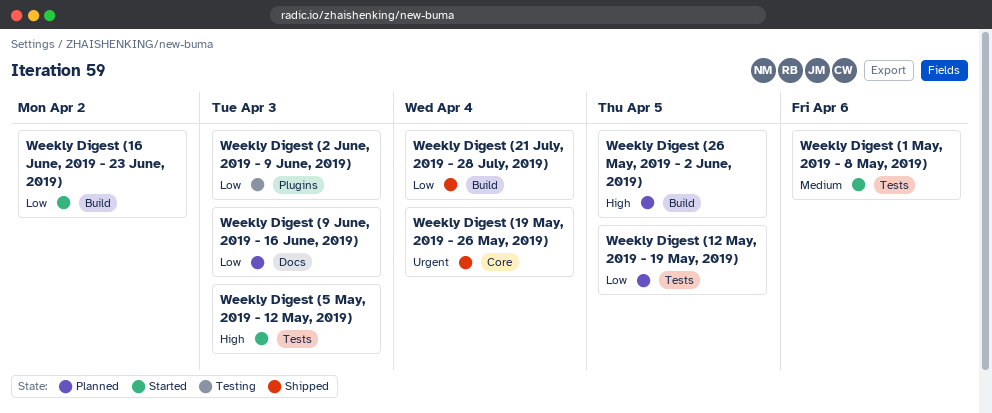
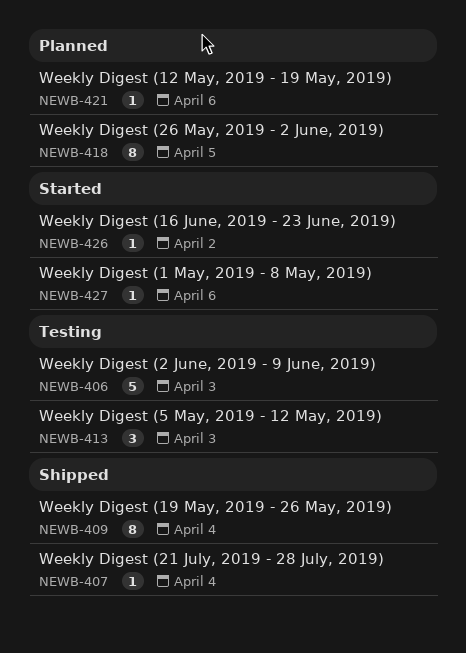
Weekly Digest (12 May, 2019 - 19 May, 2019), due: Apr 5 -> Apr 6
Weekly Digest (5 May, 2019 - 12 May, 2019), status: Started -> Testing
Weekly Digest (9 June, 2019 - 16 June, 2019): present -> none

